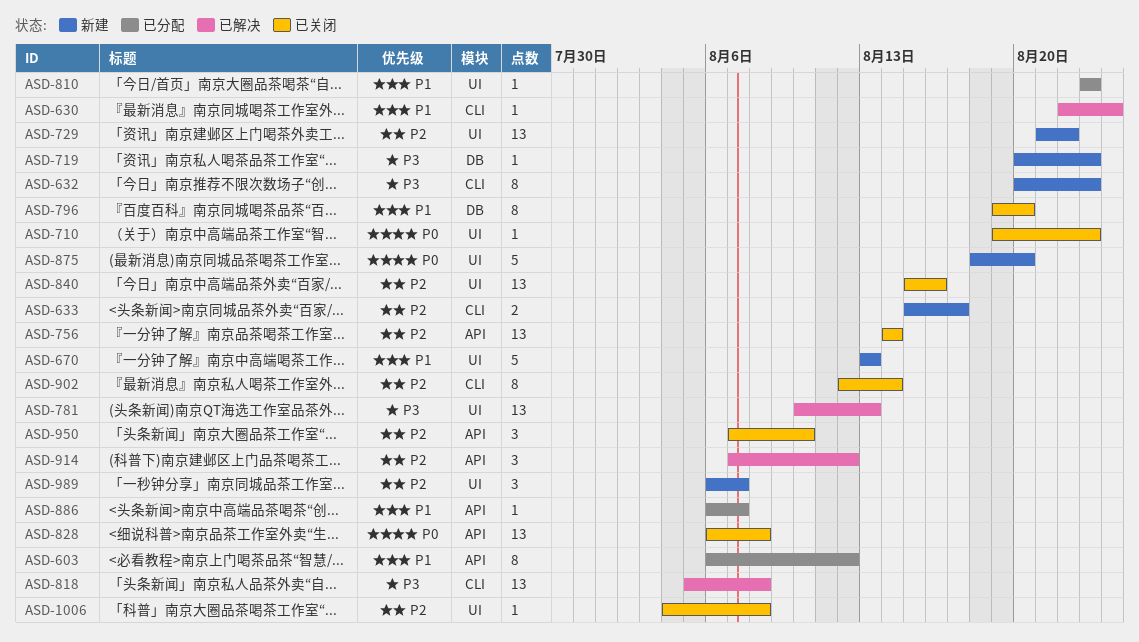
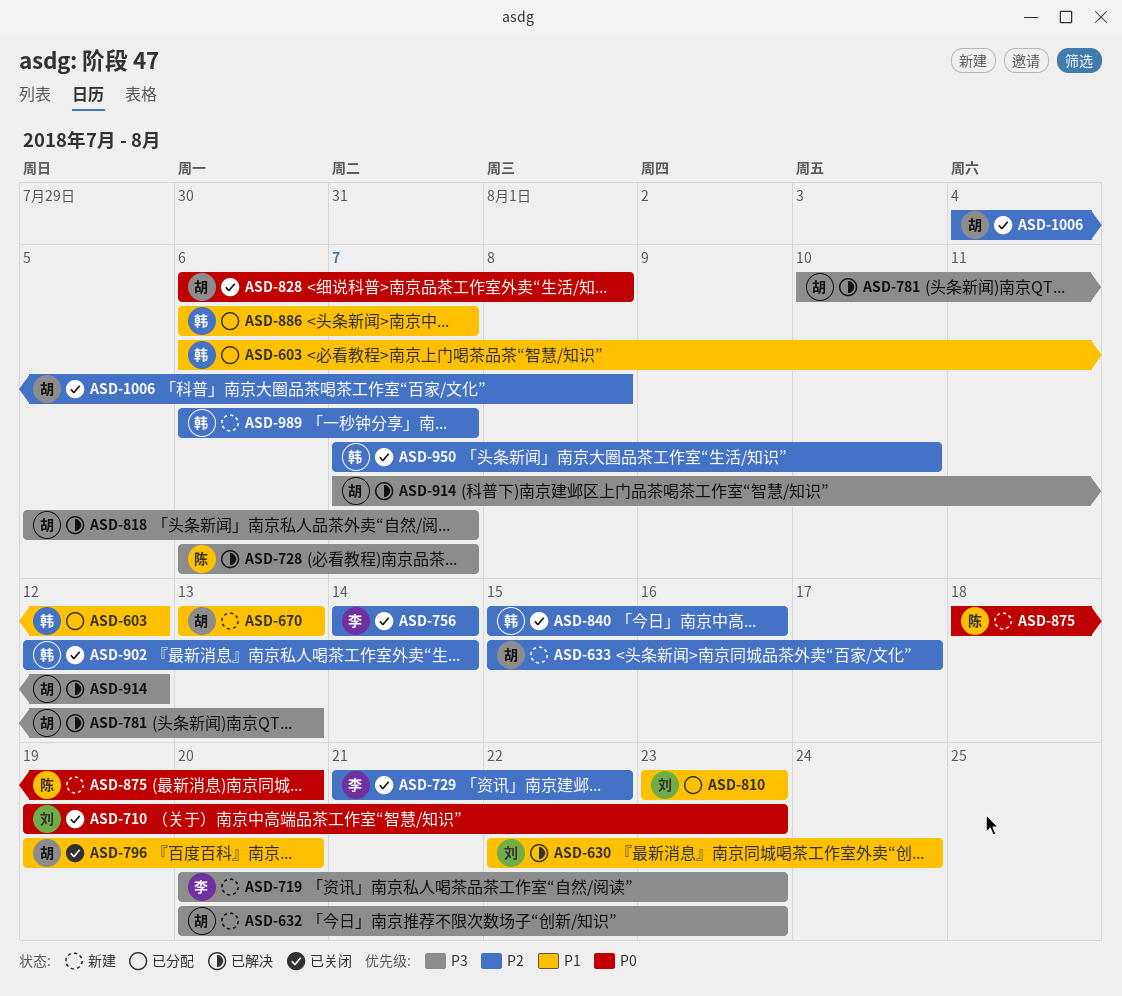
ASD-728: none -> present
ASD-729, status: 新建 -> 已关闭
ASD-818, due: Aug 8 -> Aug 7
ASD-914, priority: P2 -> P3

